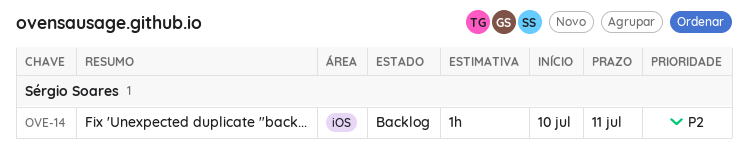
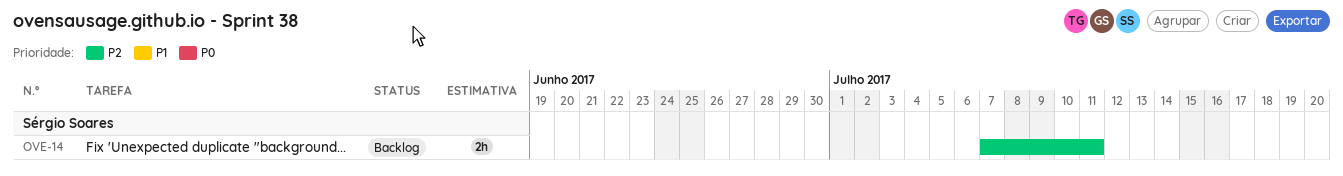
OVE-14, estimate: 1h -> 2h
OVE-14, start: Jul 10 -> Jul 7

